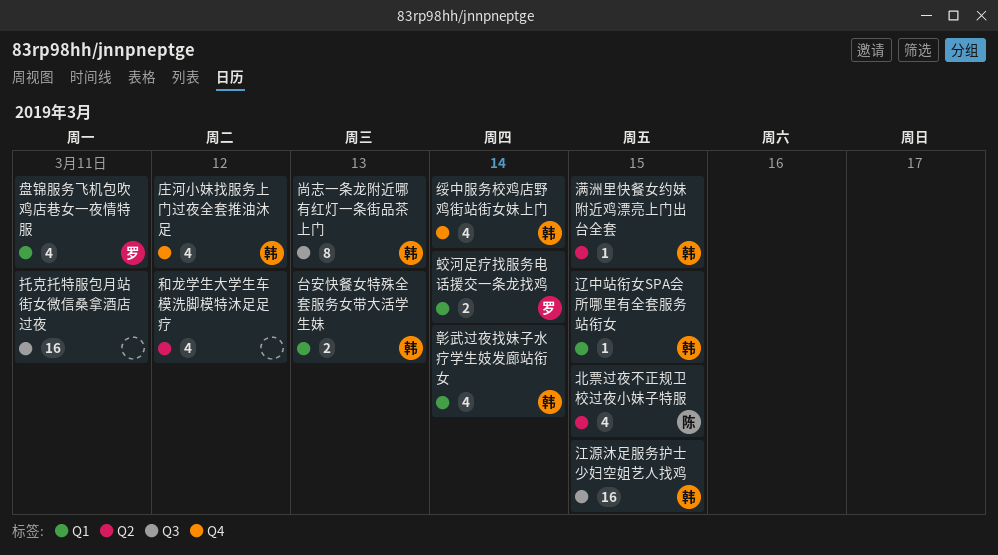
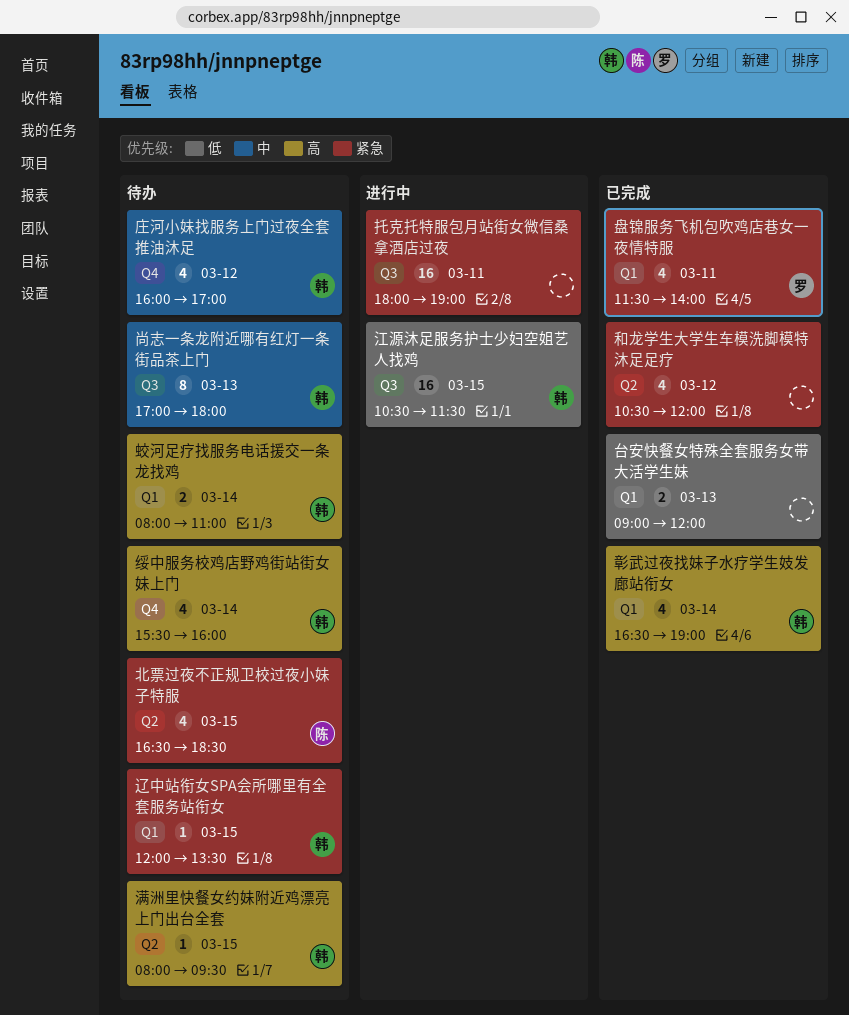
台安快餐女特殊全套服务女带大活学生妹, owner: 韩 -> none
蛟河足疗找服务电话援交一条龙找鸡, owner: 罗 -> 韩

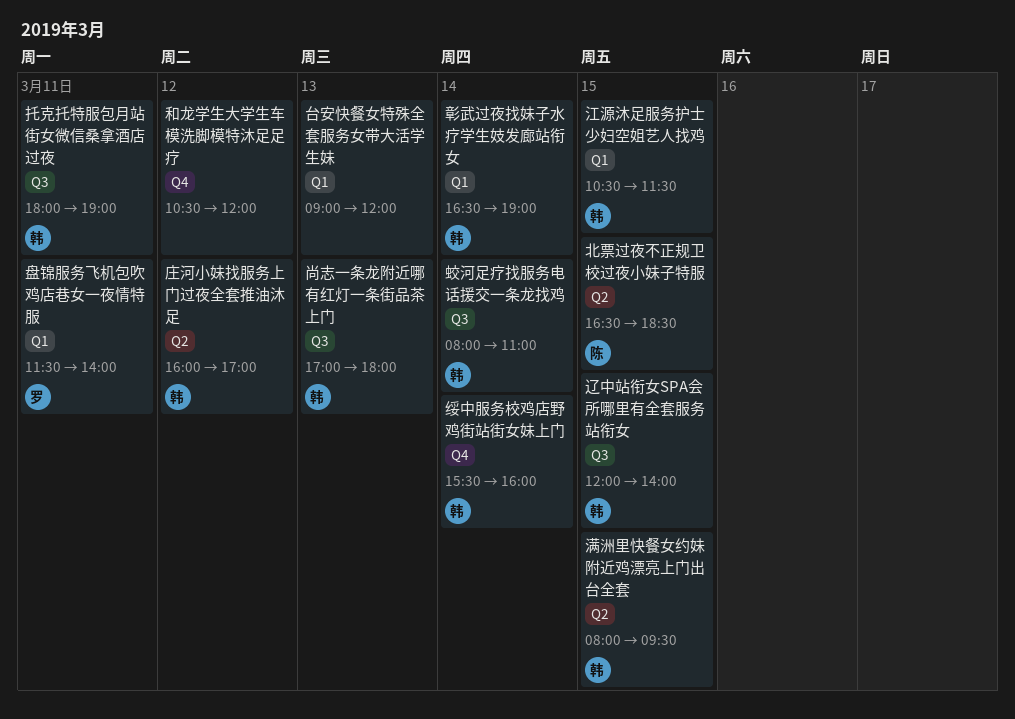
和龙学生大学生车模洗脚模特沐足足疗, label: Q2 -> Q4
庄河小妹找服务上门过夜全套推油沐足, label: Q4 -> Q2
托克托特服包月站街女微信桑拿酒店过夜, owner: none -> 韩
江源沐足服务护士少妇空姐艺人找鸡, label: Q3 -> Q1
蛟河足疗找服务电话援交一条龙找鸡, label: Q1 -> Q3
辽中站衔女SPA会所哪里有全套服务站衔女, label: Q1 -> Q3
辽中站衔女SPA会所哪里有全套服务站衔女, ends: 13:30 -> 14:00

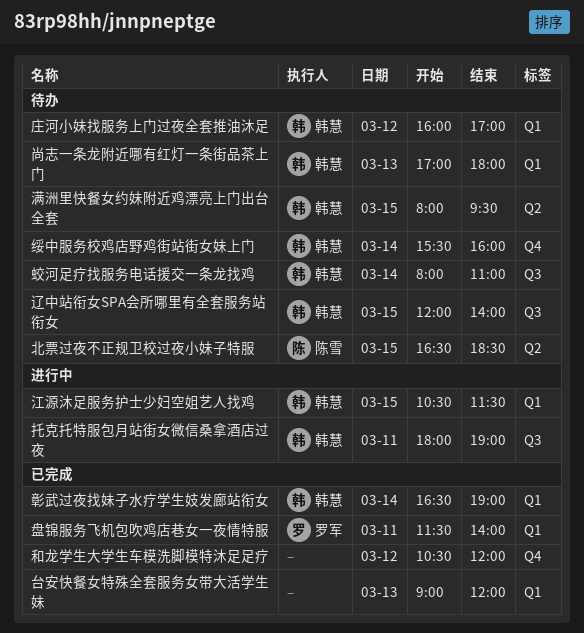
尚志一条龙附近哪有红灯一条街品茶上门, label: Q3 -> Q1
庄河小妹找服务上门过夜全套推油沐足, label: Q2 -> Q1

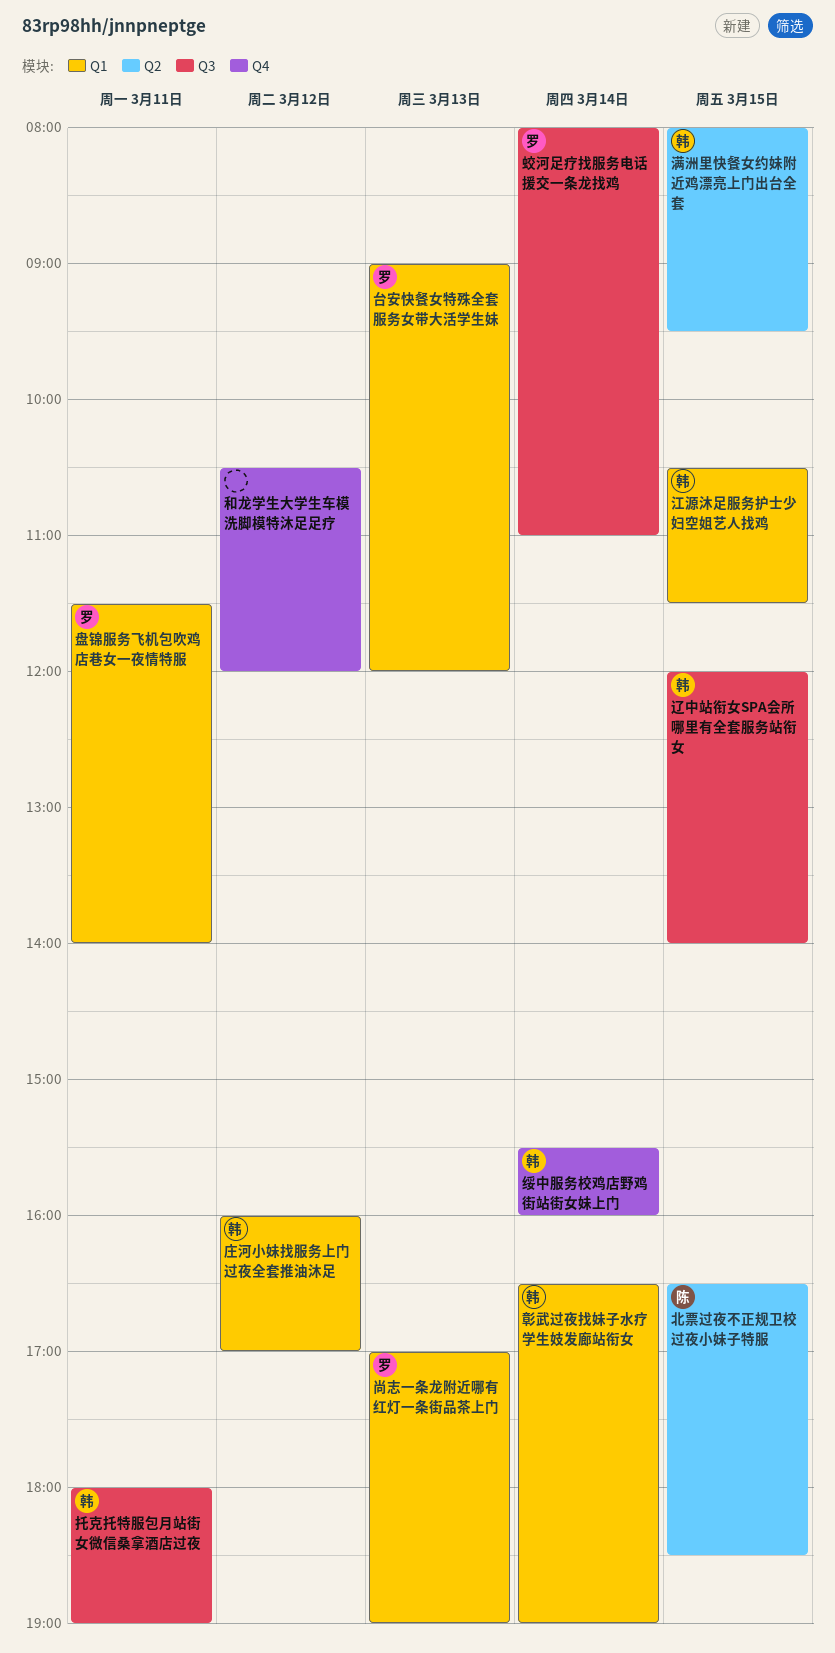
台安快餐女特殊全套服务女带大活学生妹, owner: none -> 罗军
尚志一条龙附近哪有红灯一条街品茶上门, owner: 韩慧 -> 罗军
尚志一条龙附近哪有红灯一条街品茶上门, ends: 18:00 -> 19:00
蛟河足疗找服务电话援交一条龙找鸡, owner: 韩慧 -> 罗军

